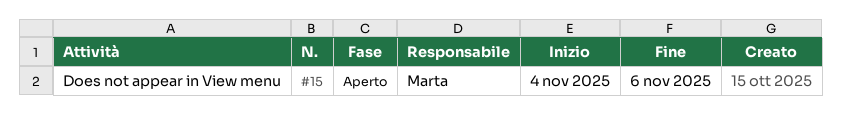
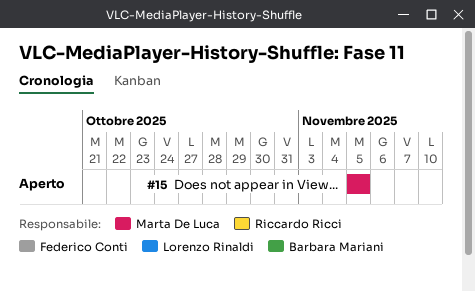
#15, start: Nov 4 -> Nov 5
#15, due: Nov 6 -> Nov 5

